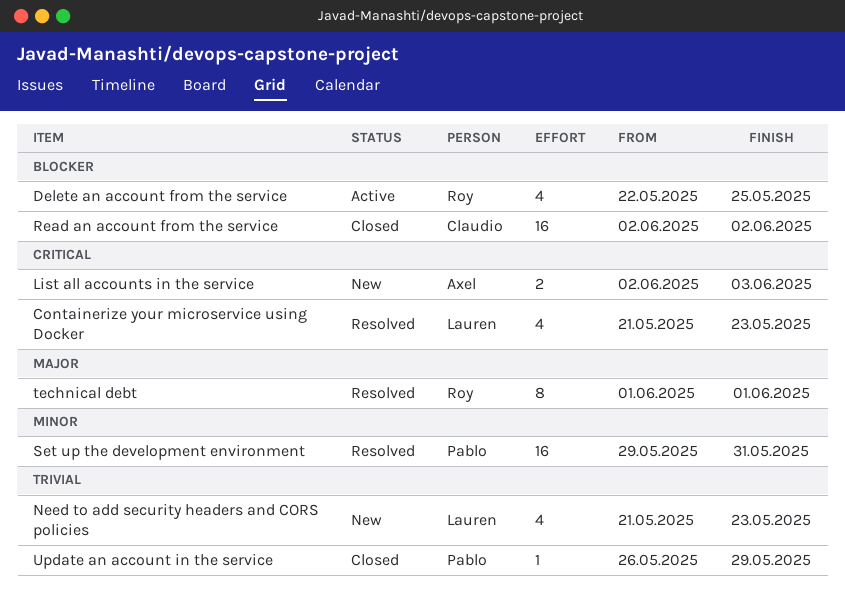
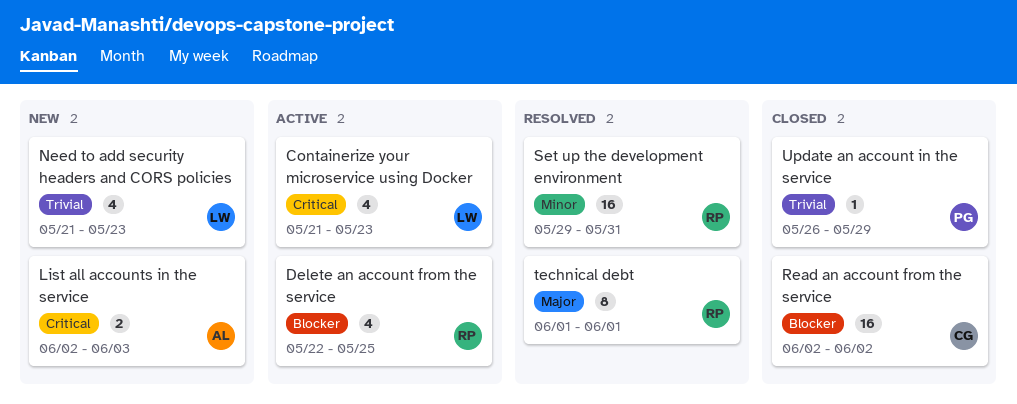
Containerize your microservice using Docker, status: Resolved -> Active
Set up the development environment, owner: Pablo -> Roy

